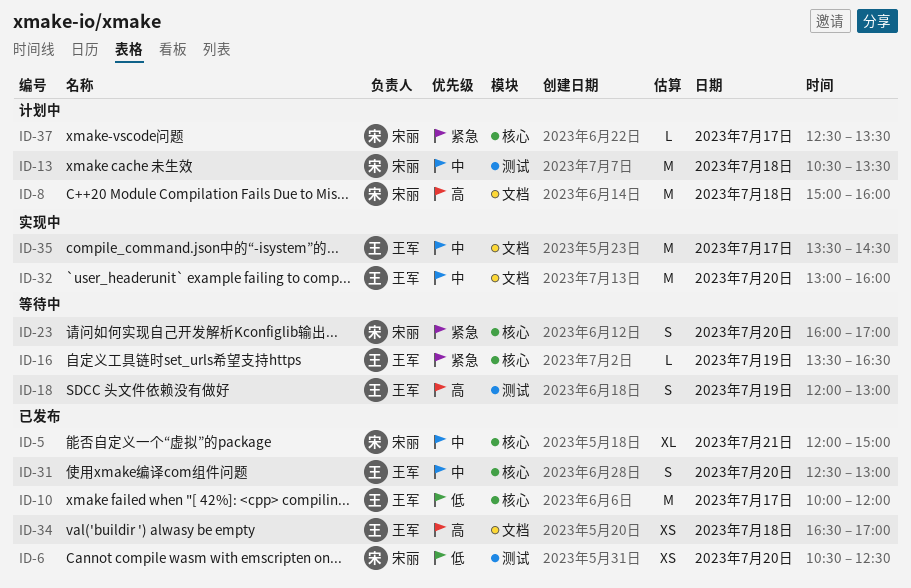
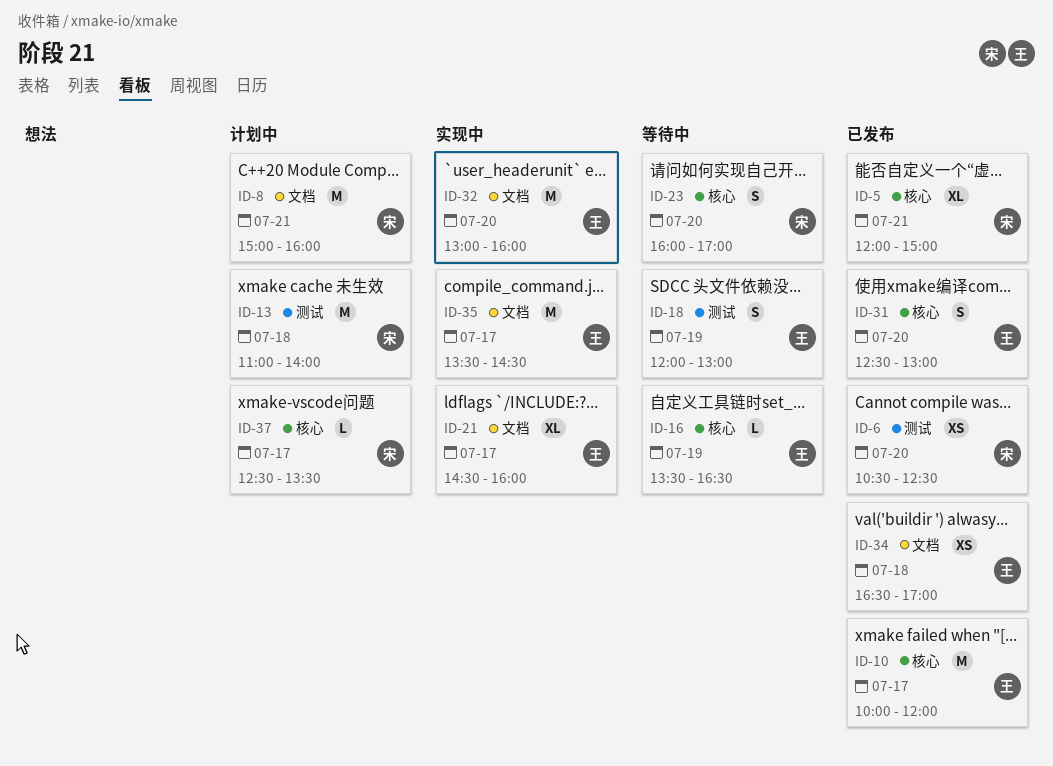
ID-8, day: Jul 18 -> Jul 21
ID-13, begins: 10:30 -> 11:00
ID-13, ends: 13:30 -> 14:00
ID-21: none -> present

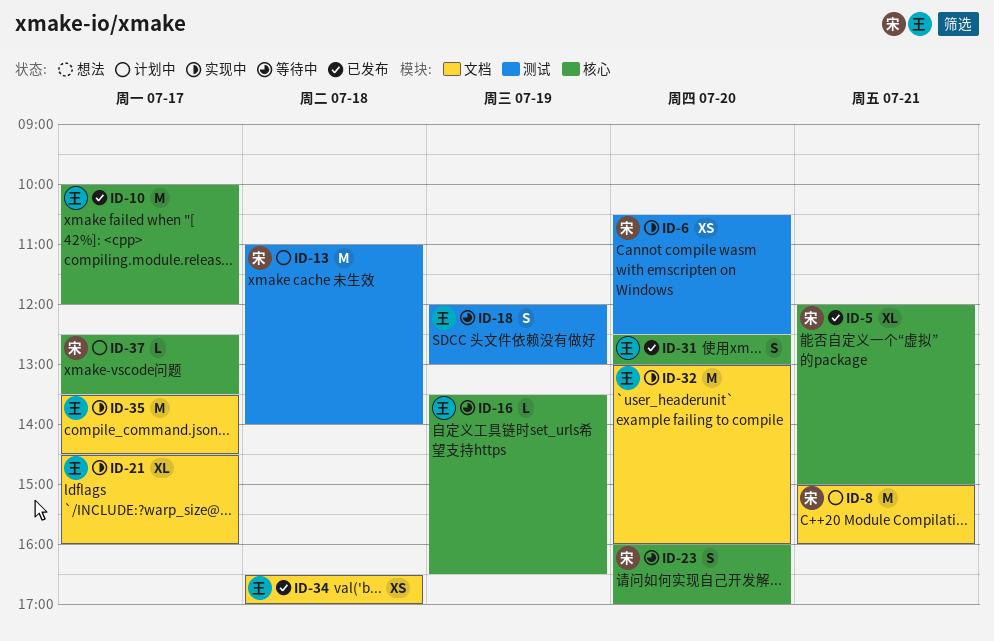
ID-6, status: 已发布 -> 实现中

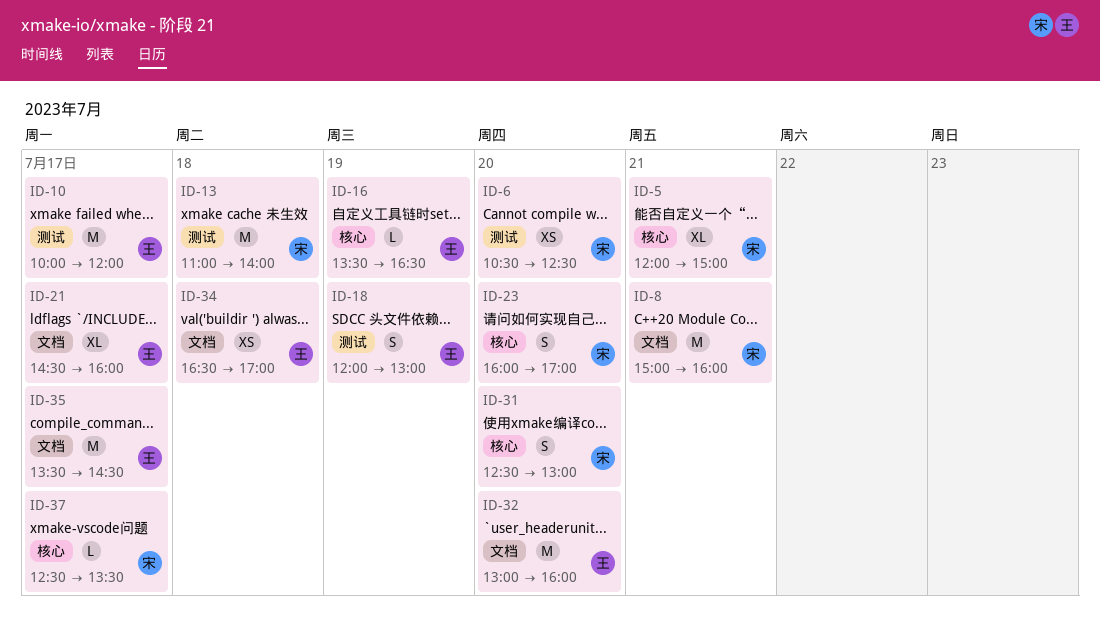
ID-10, label: 核心 -> 测试
ID-31, owner: 王 -> 宋

